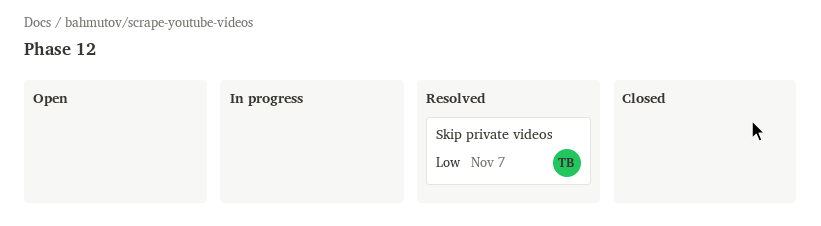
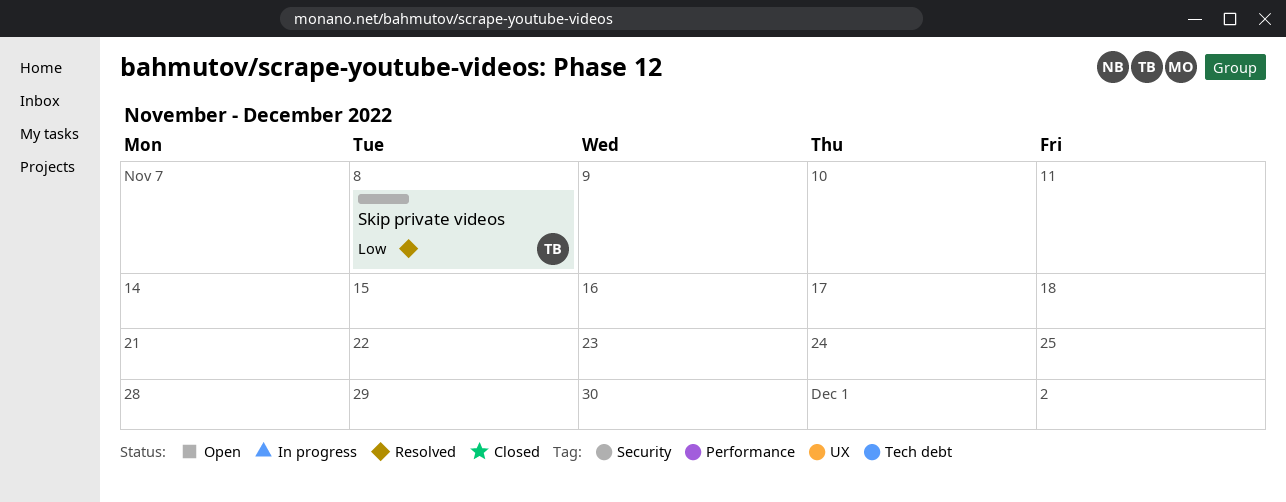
Skip private videos, due: Nov 7 -> Nov 8

